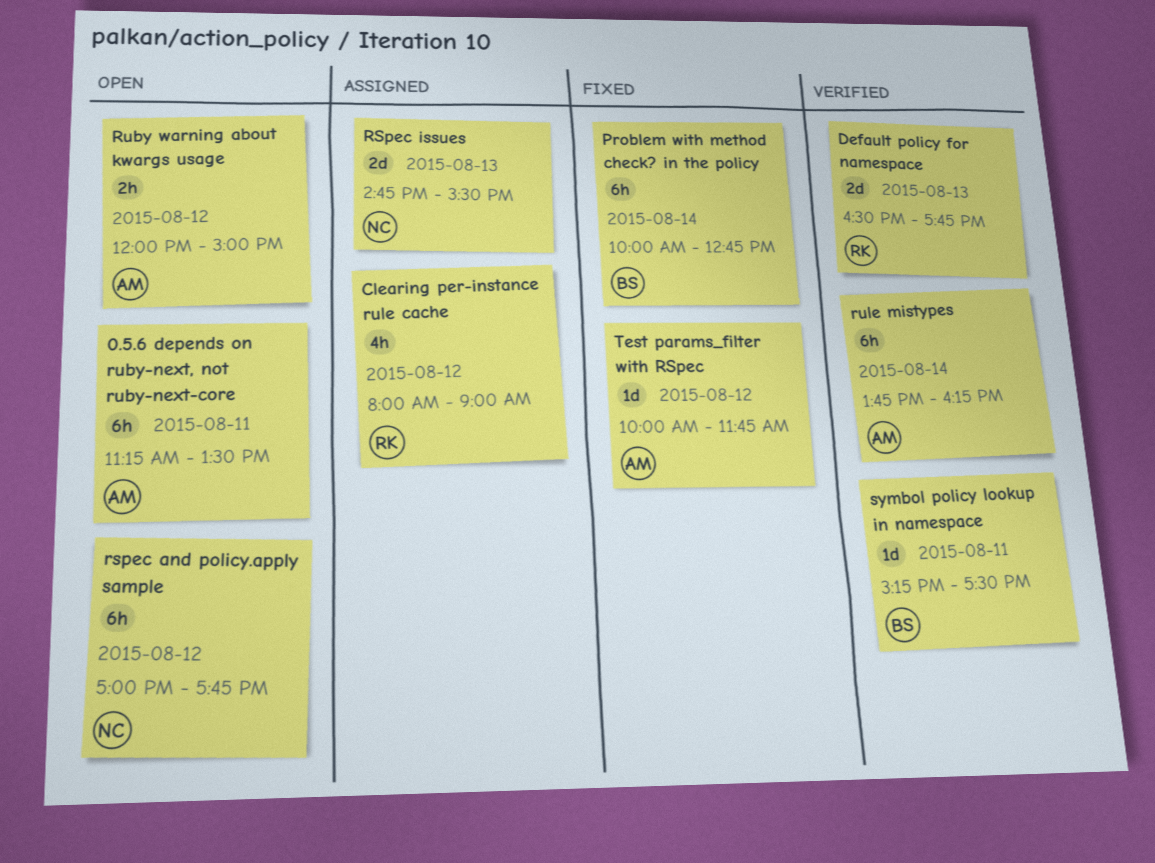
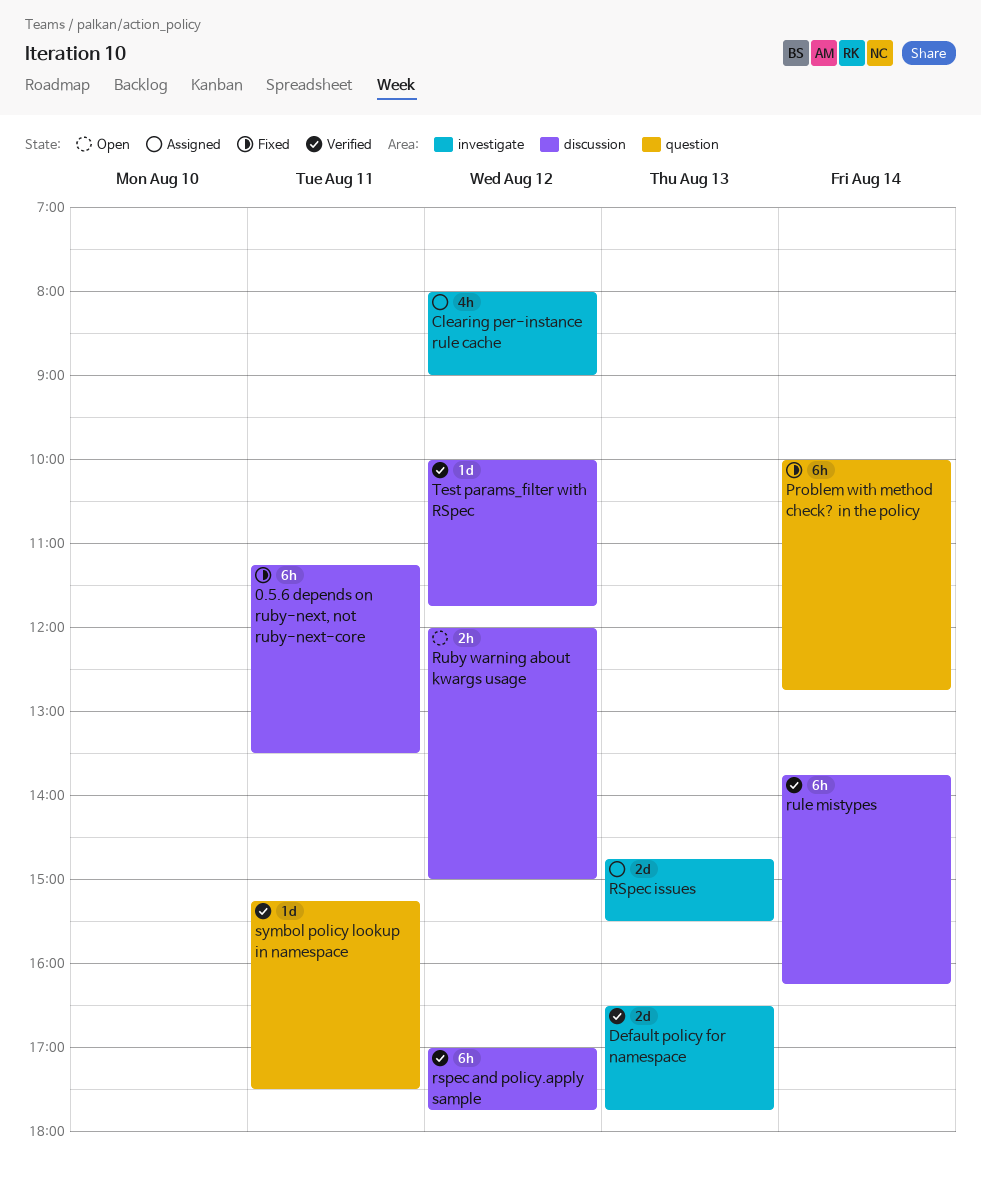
0.5.6 depends on ruby-next, not ruby-next-core, status: Open -> Fixed
rspec and policy.apply sample, status: Open -> Verified
Test params_filter with RSpec, status: Fixed -> Verified

